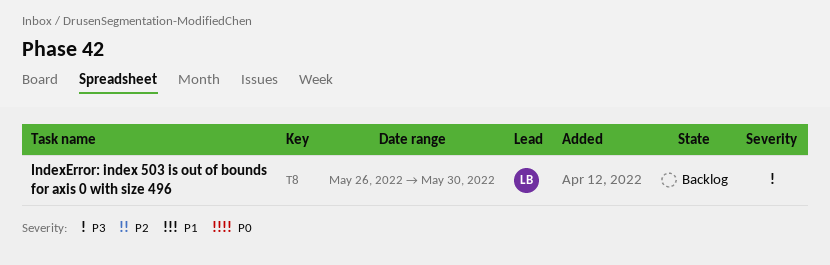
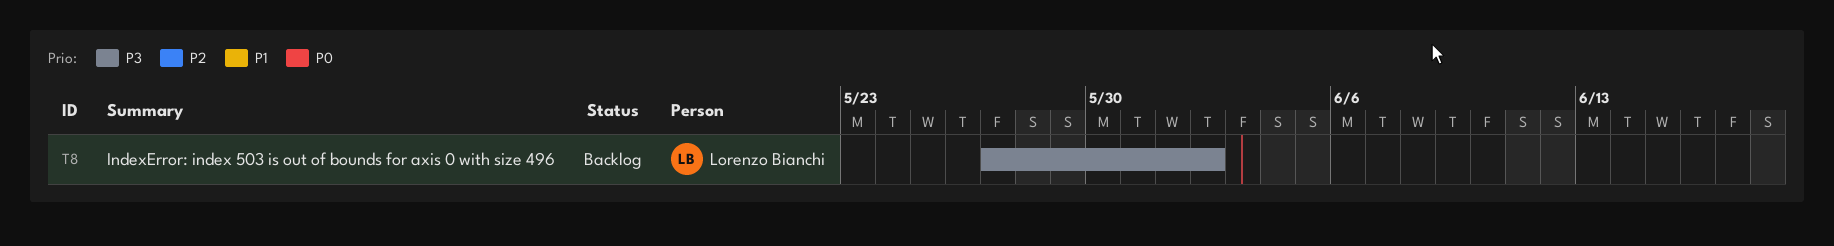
T8, start: May 26 -> May 27
T8, due: May 30 -> Jun 2

